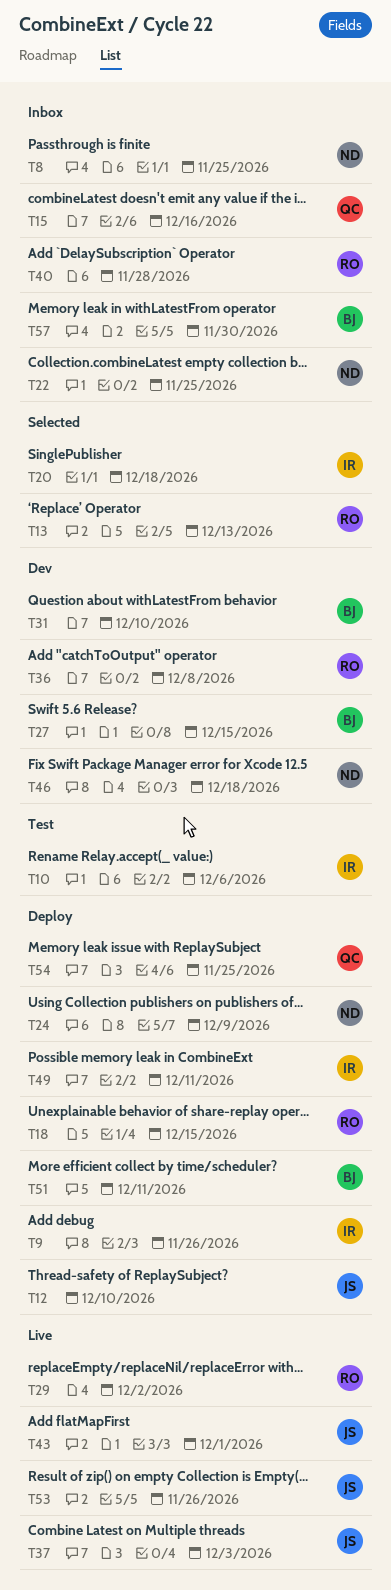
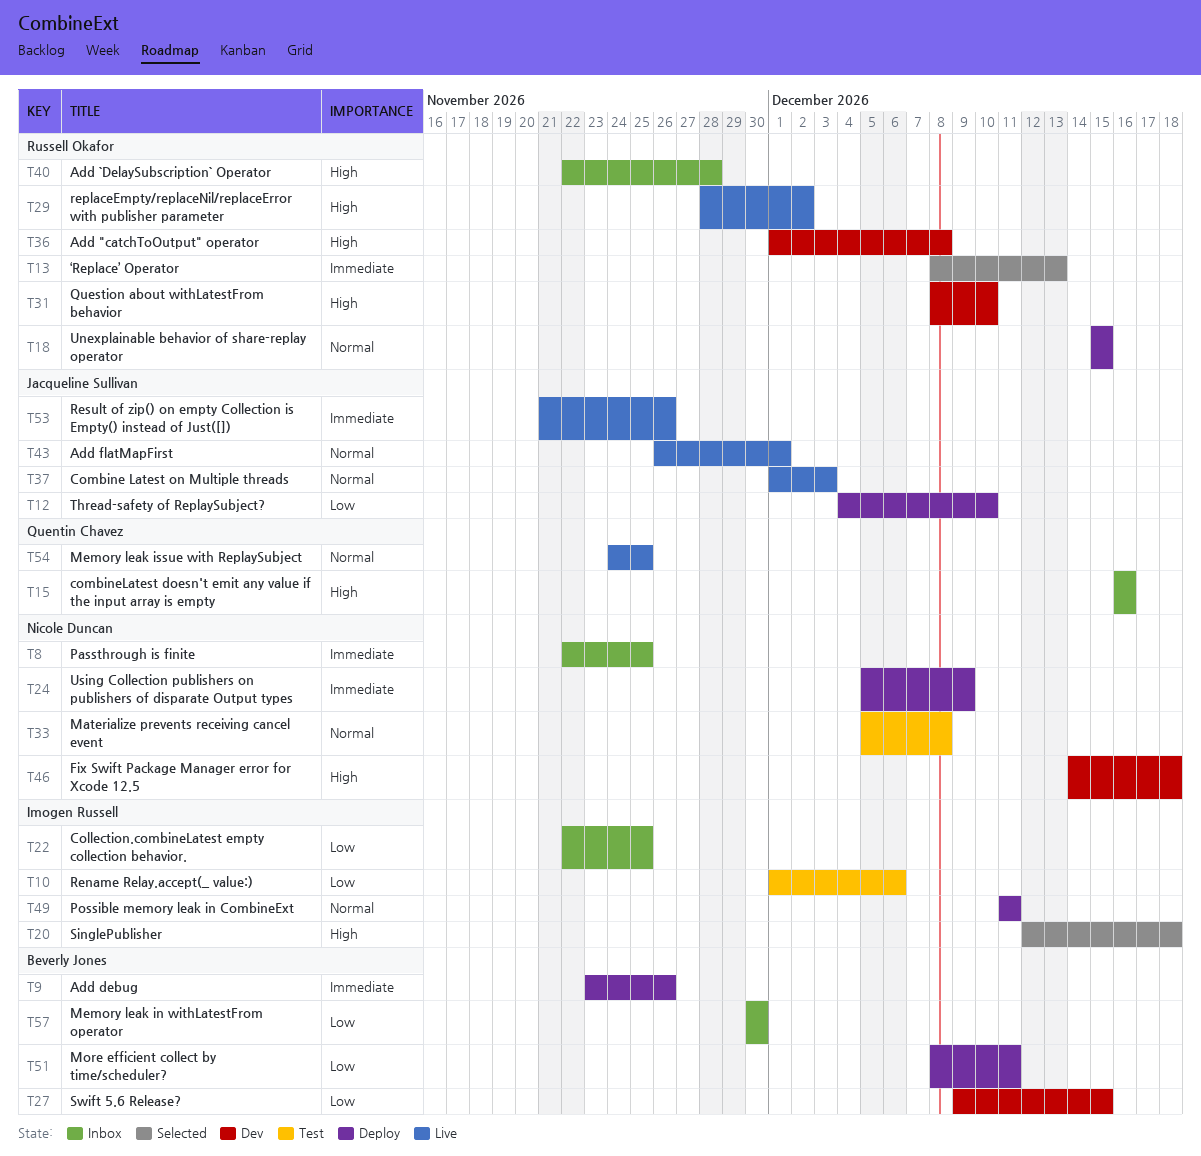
T9, owner: Imogen Russell -> Beverly Jones
T22, owner: Nicole Duncan -> Imogen Russell
T31, owner: Beverly Jones -> Russell Okafor
T33: none -> present
T54, status: Deploy -> Live

